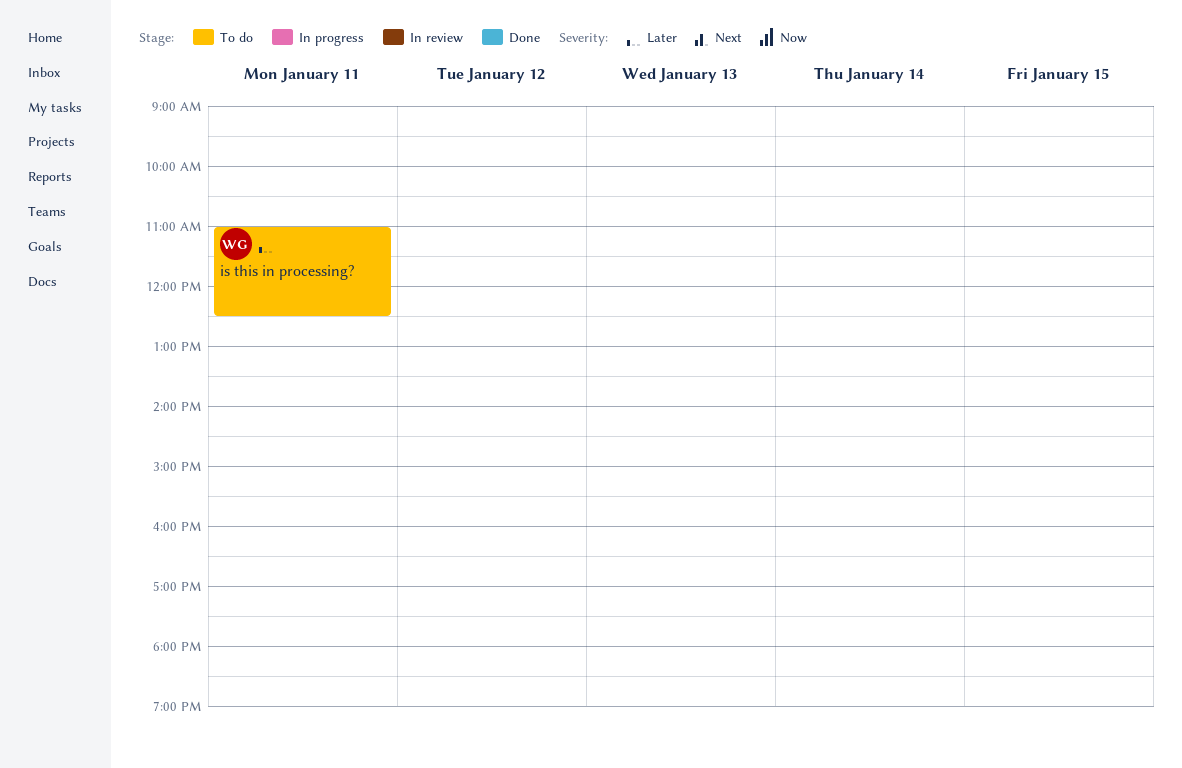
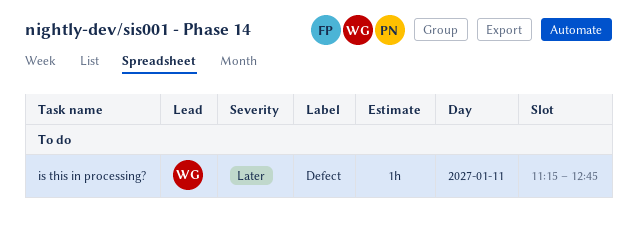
is this in processing?, begins: 11:00 -> 11:15
is this in processing?, ends: 12:30 -> 12:45

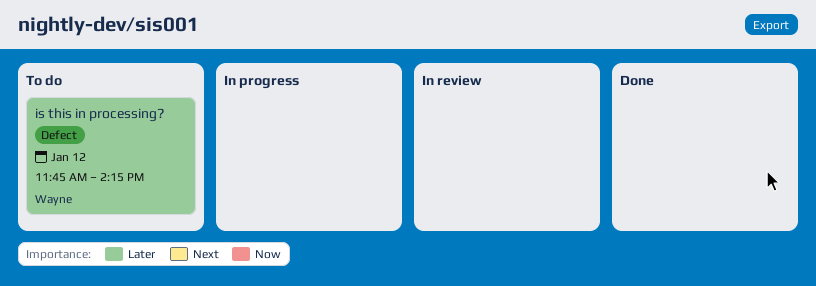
is this in processing?, day: Jan 11 -> Jan 12
is this in processing?, begins: 11:15 -> 11:45
is this in processing?, ends: 12:45 -> 14:15

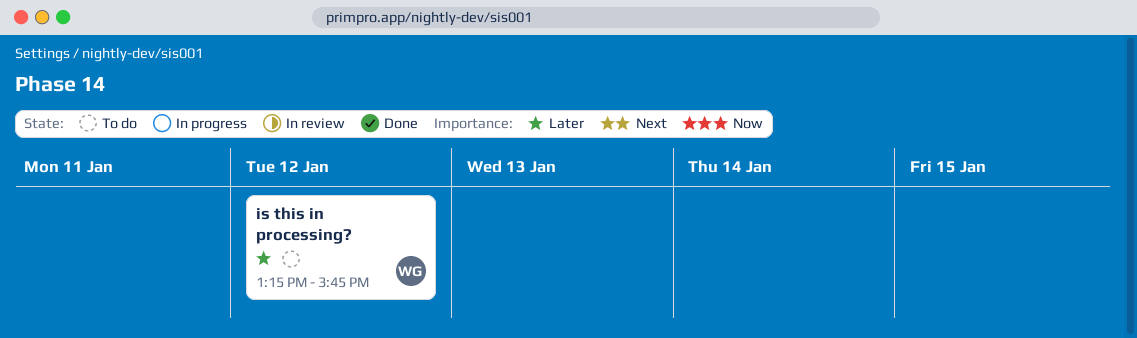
is this in processing?, begins: 11:45 -> 13:15
is this in processing?, ends: 14:15 -> 15:45

